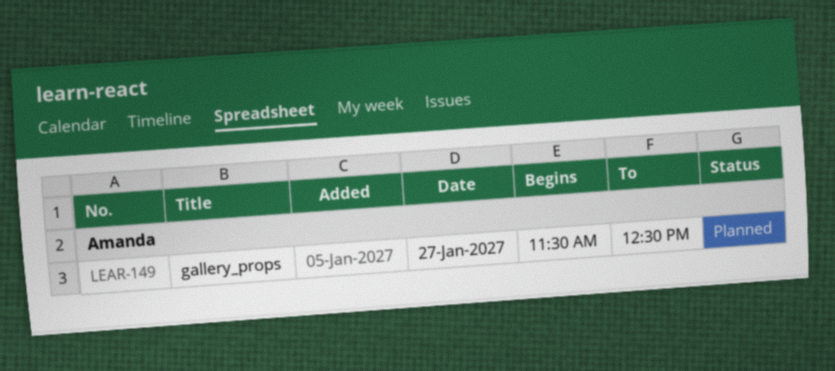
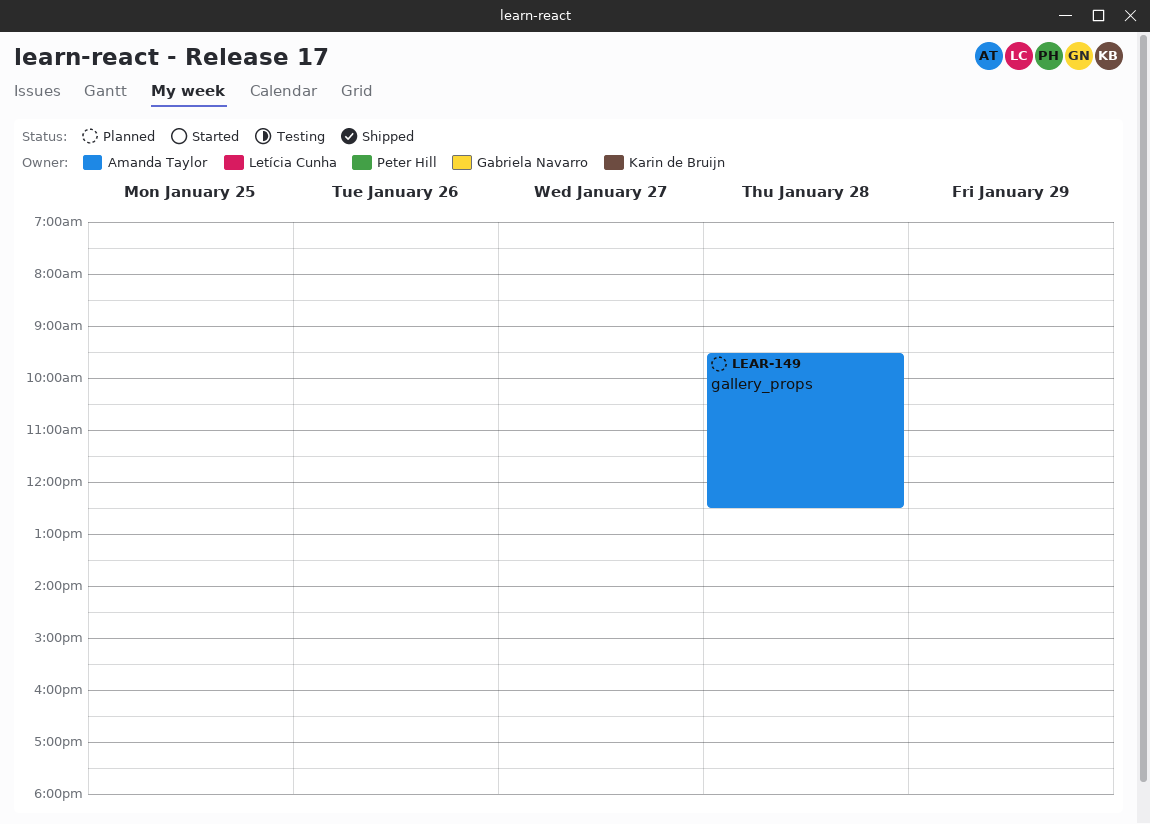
LEAR-149, day: Jan 27 -> Jan 28
LEAR-149, begins: 11:30 -> 09:30

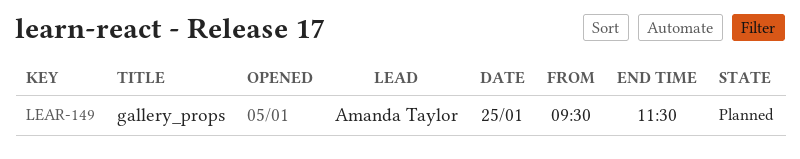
LEAR-149, day: Jan 28 -> Jan 25
LEAR-149, ends: 12:30 -> 11:30

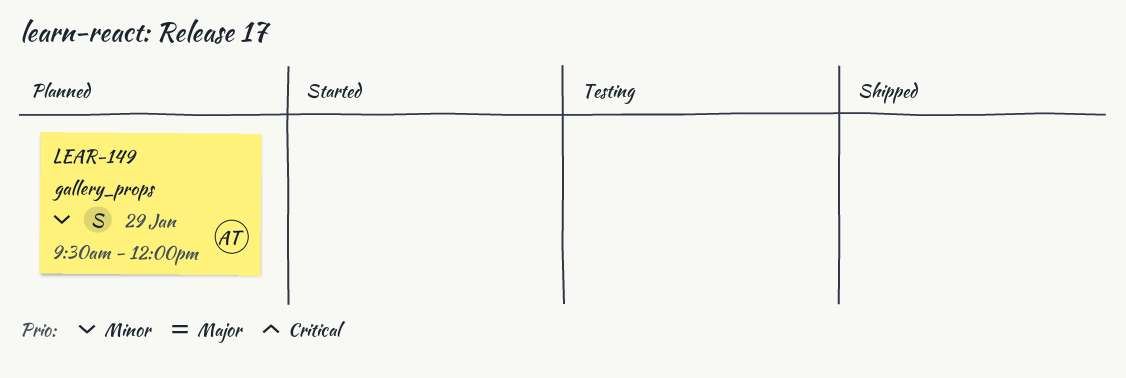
LEAR-149, day: Jan 25 -> Jan 29
LEAR-149, ends: 11:30 -> 12:00

